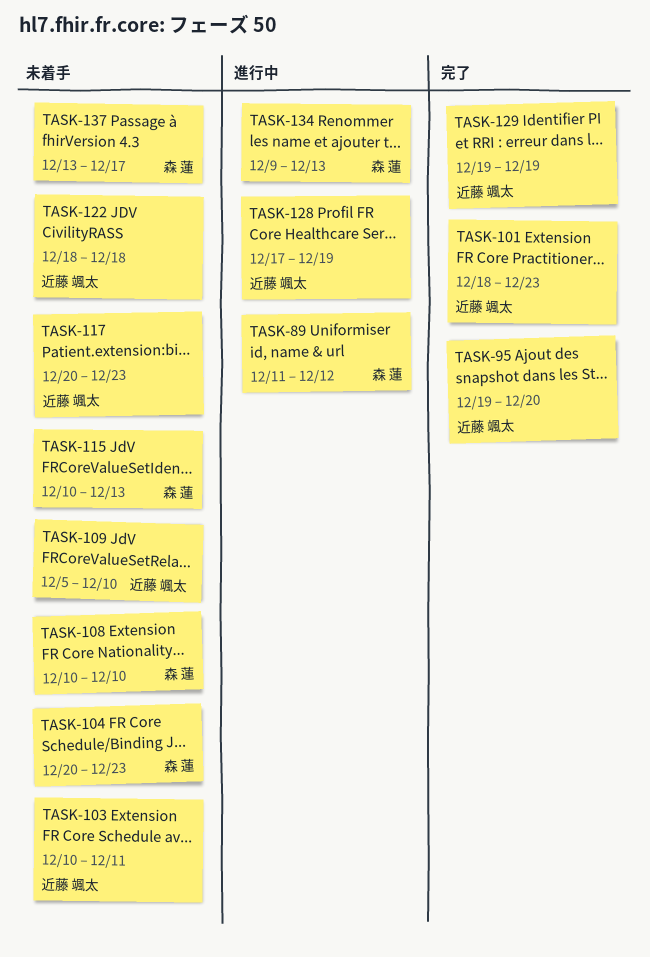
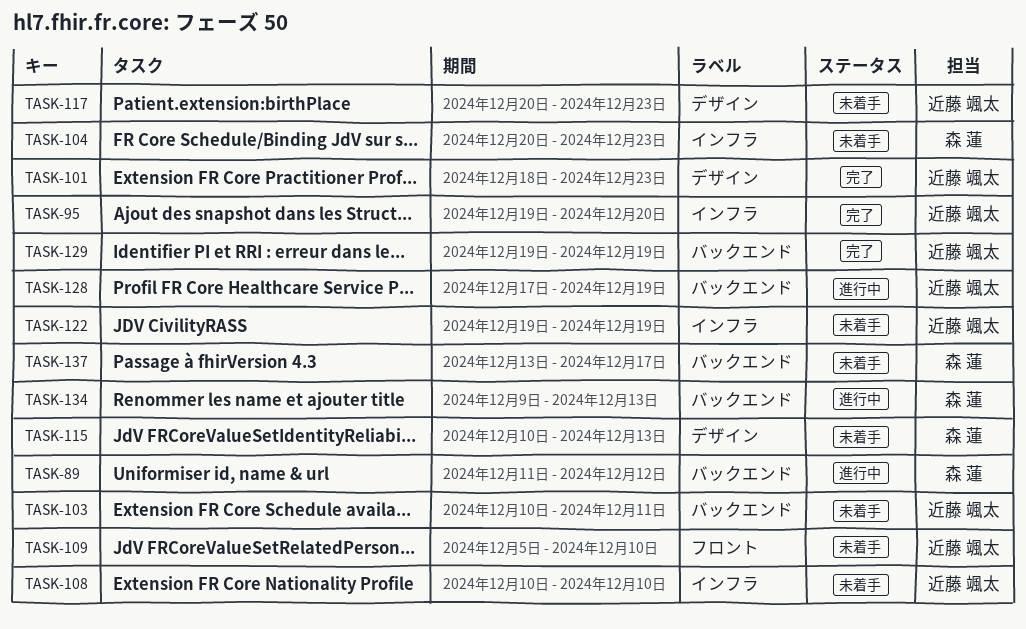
TASK-108, owner: 森 蓮 -> 近藤 颯太
TASK-122, start: Dec 18 -> Dec 19
TASK-122, due: Dec 18 -> Dec 19

